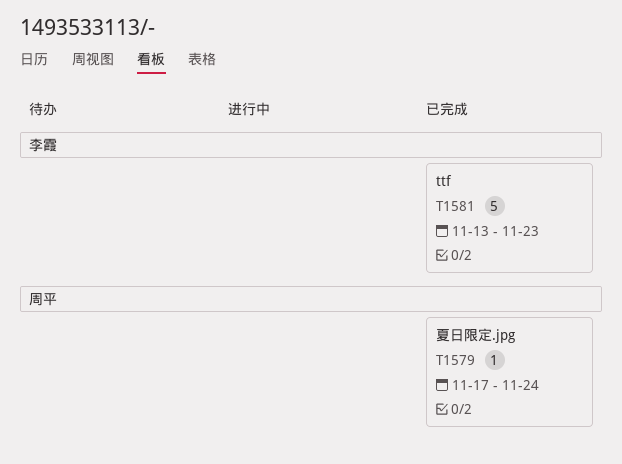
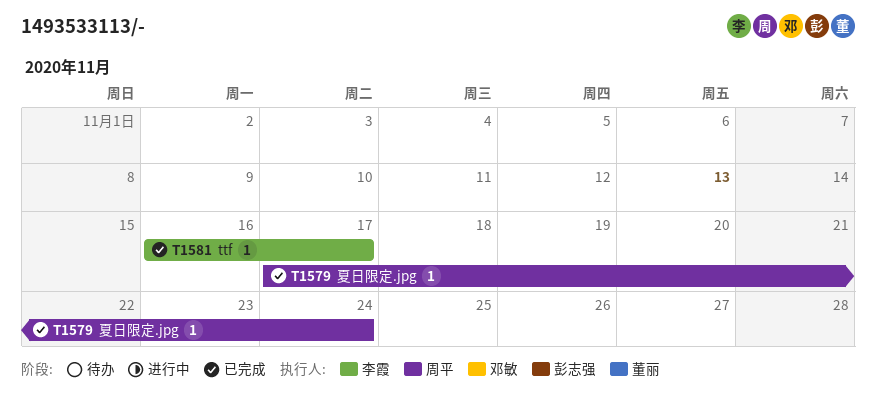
T1581, estimate: 5 -> 1
T1581, start: Nov 13 -> Nov 16
T1581, due: Nov 23 -> Nov 17

